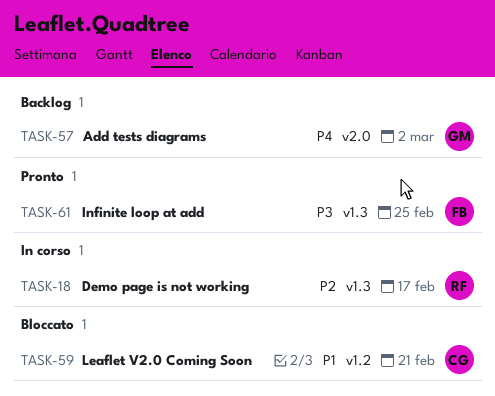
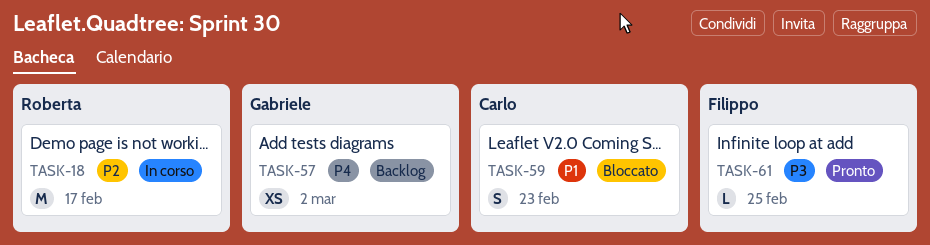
TASK-59, due: Feb 21 -> Feb 23

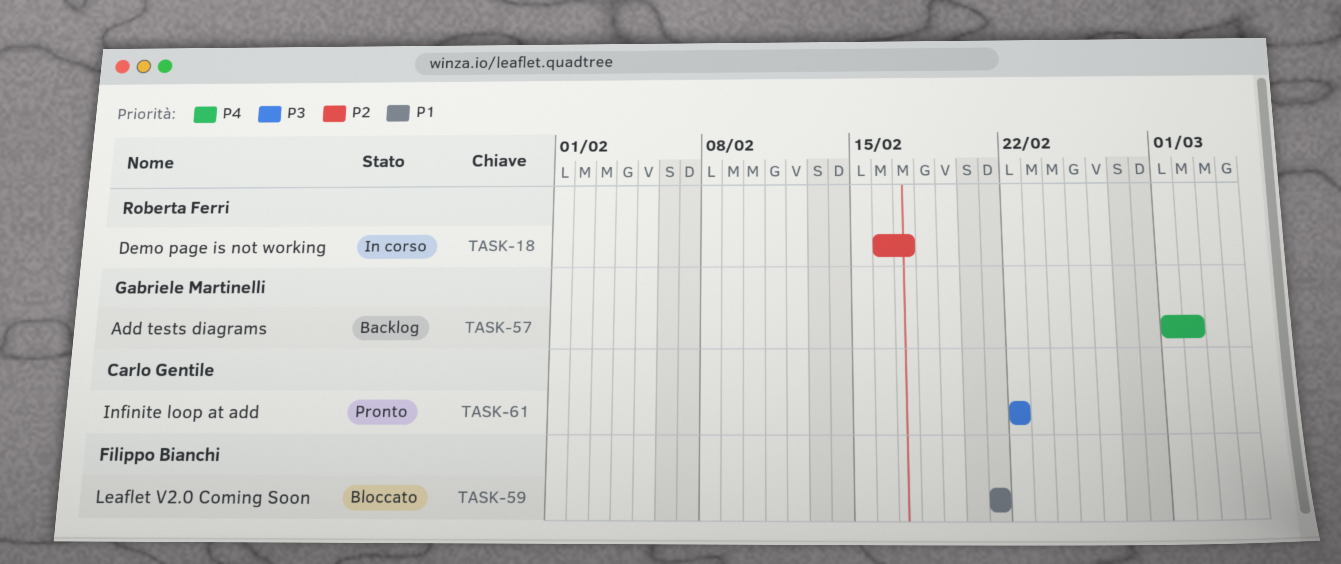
TASK-59, owner: Carlo Gentile -> Filippo Bianchi
TASK-59, due: Feb 23 -> Feb 21
TASK-61, owner: Filippo Bianchi -> Carlo Gentile
TASK-61, due: Feb 25 -> Feb 22

